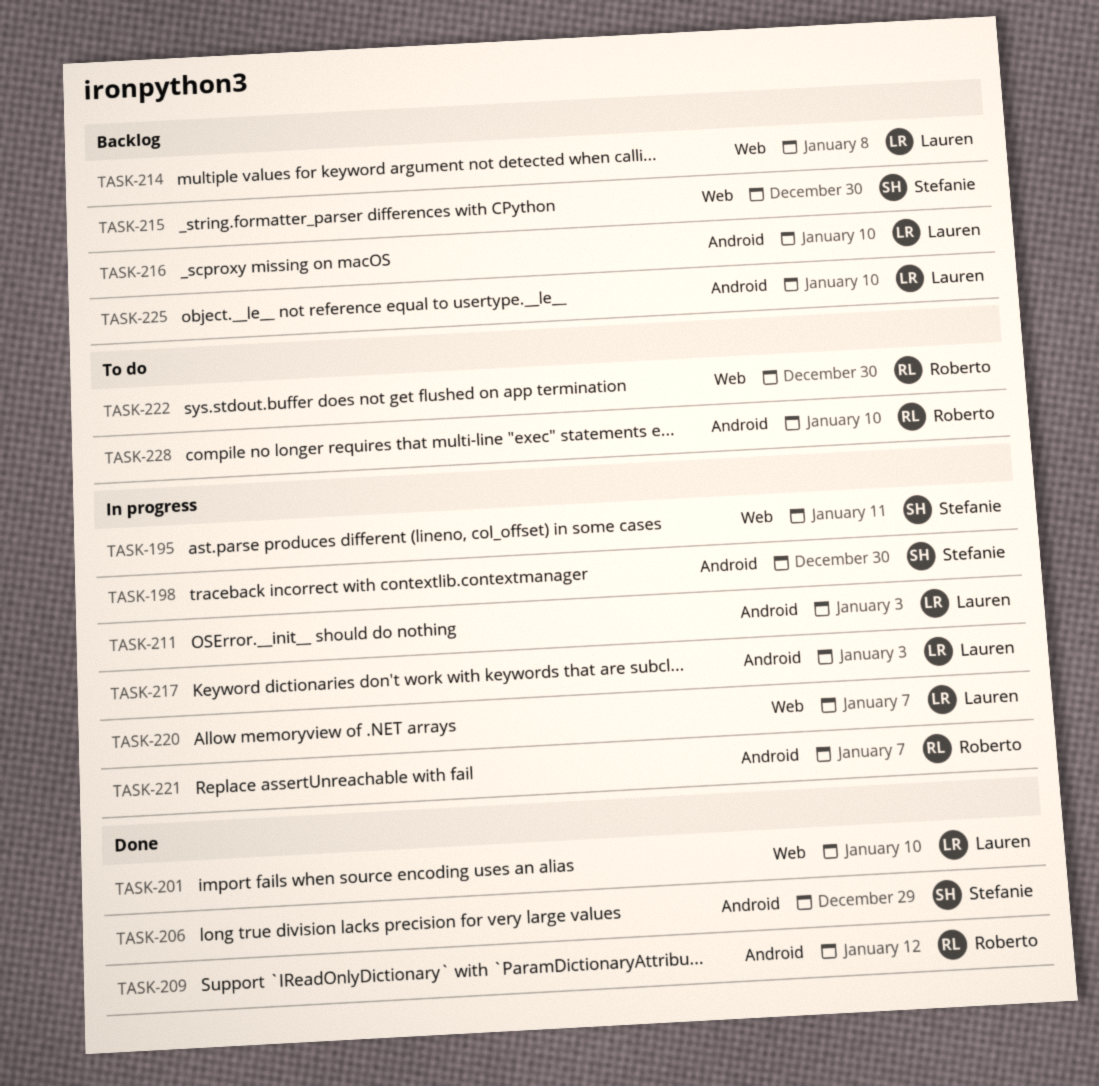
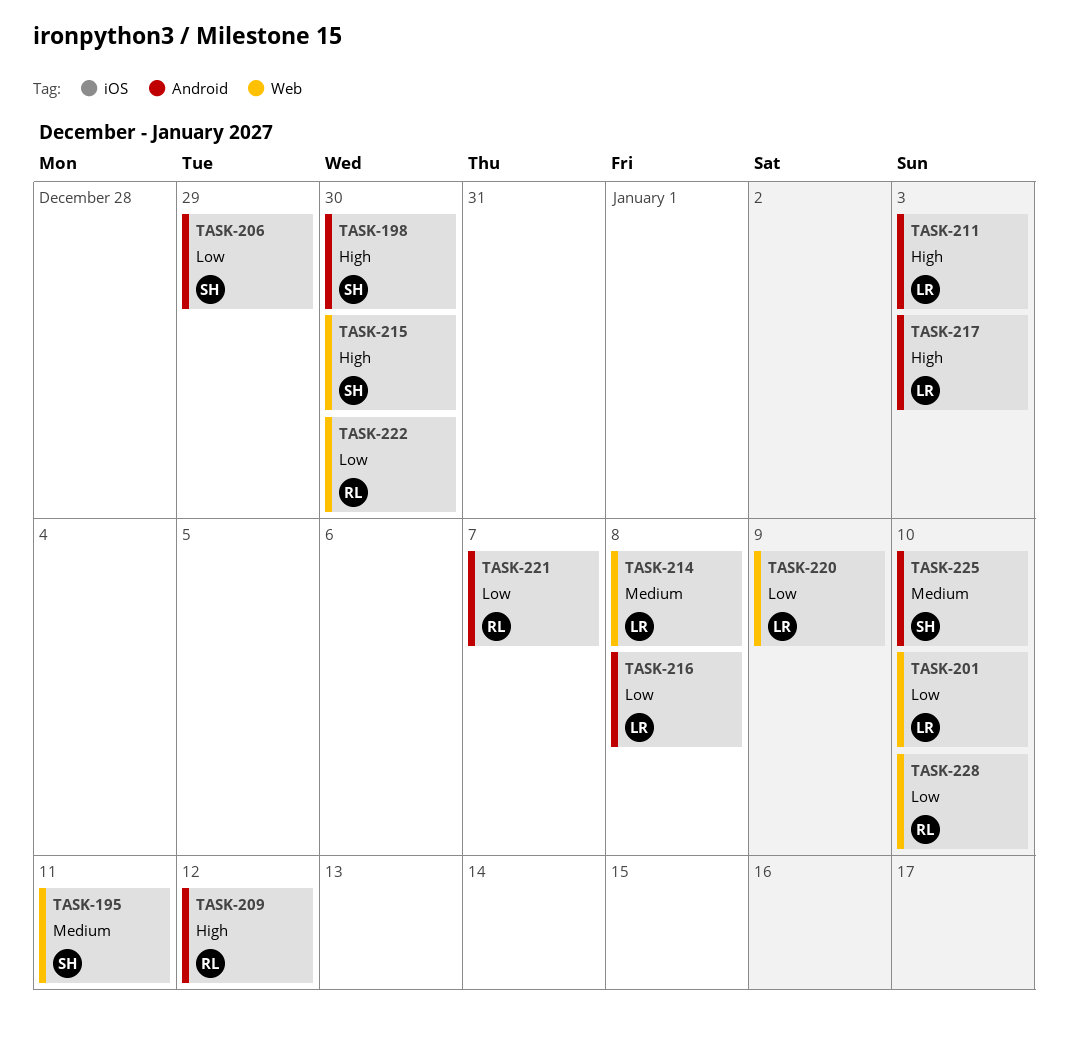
TASK-216, due: Jan 10 -> Jan 8
TASK-220, due: Jan 7 -> Jan 9
TASK-225, owner: Lauren -> Stefanie
TASK-228, label: Android -> Web

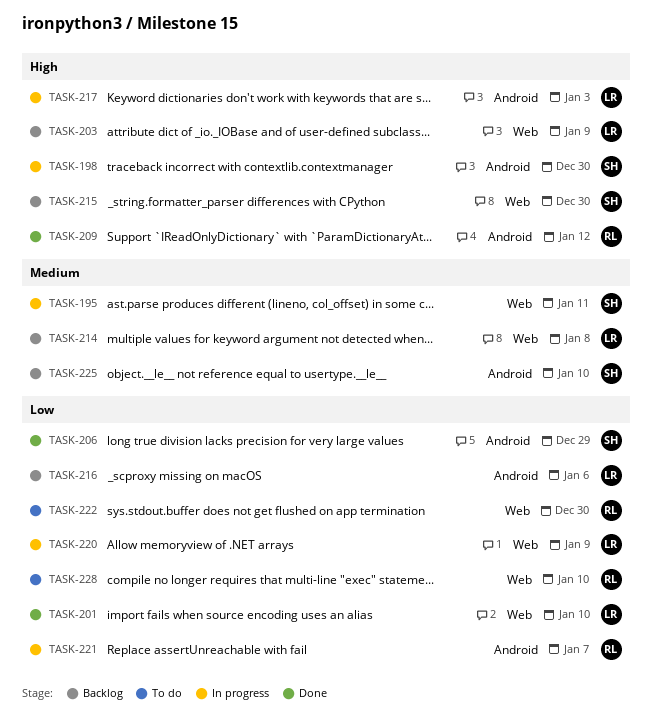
TASK-203: none -> present
TASK-211: present -> none
TASK-216, due: Jan 8 -> Jan 6

